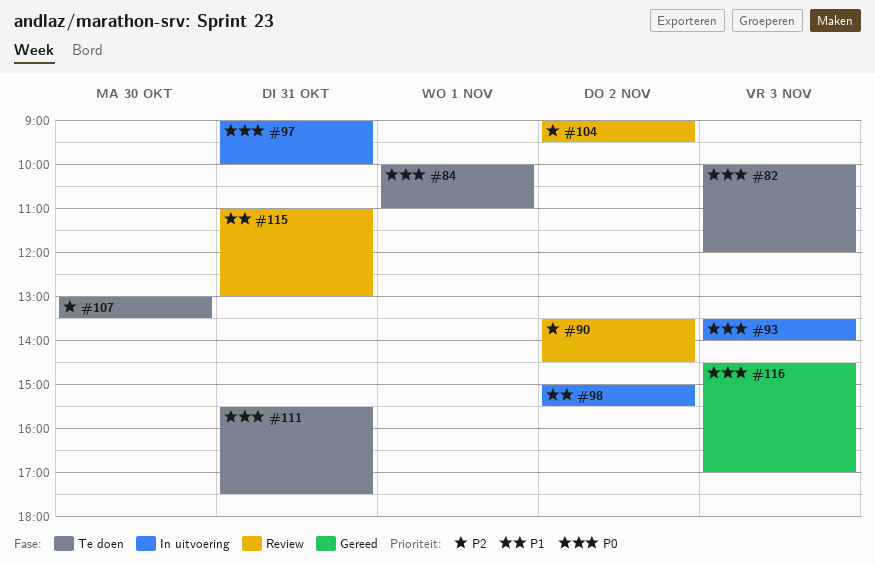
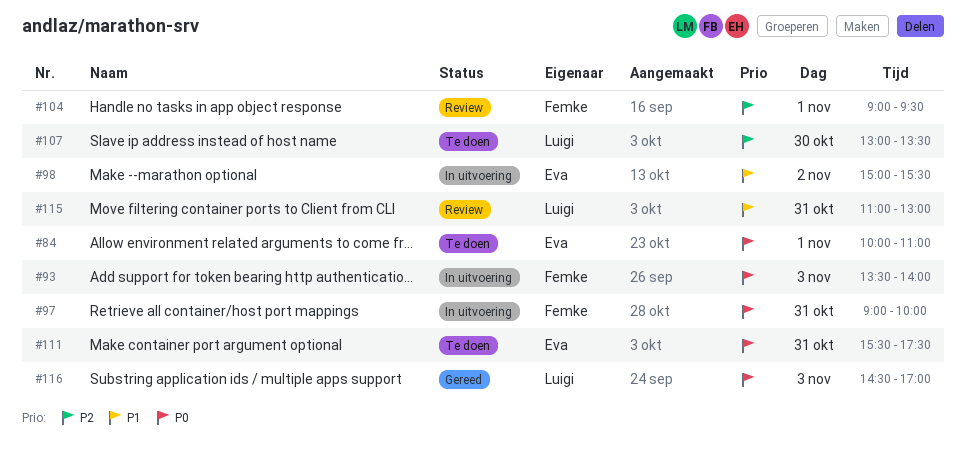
#82: present -> none
#90: present -> none
#104, day: Nov 2 -> Nov 1

